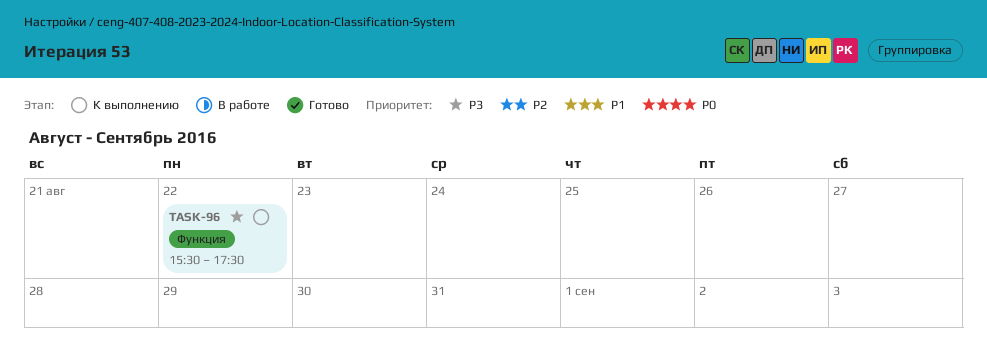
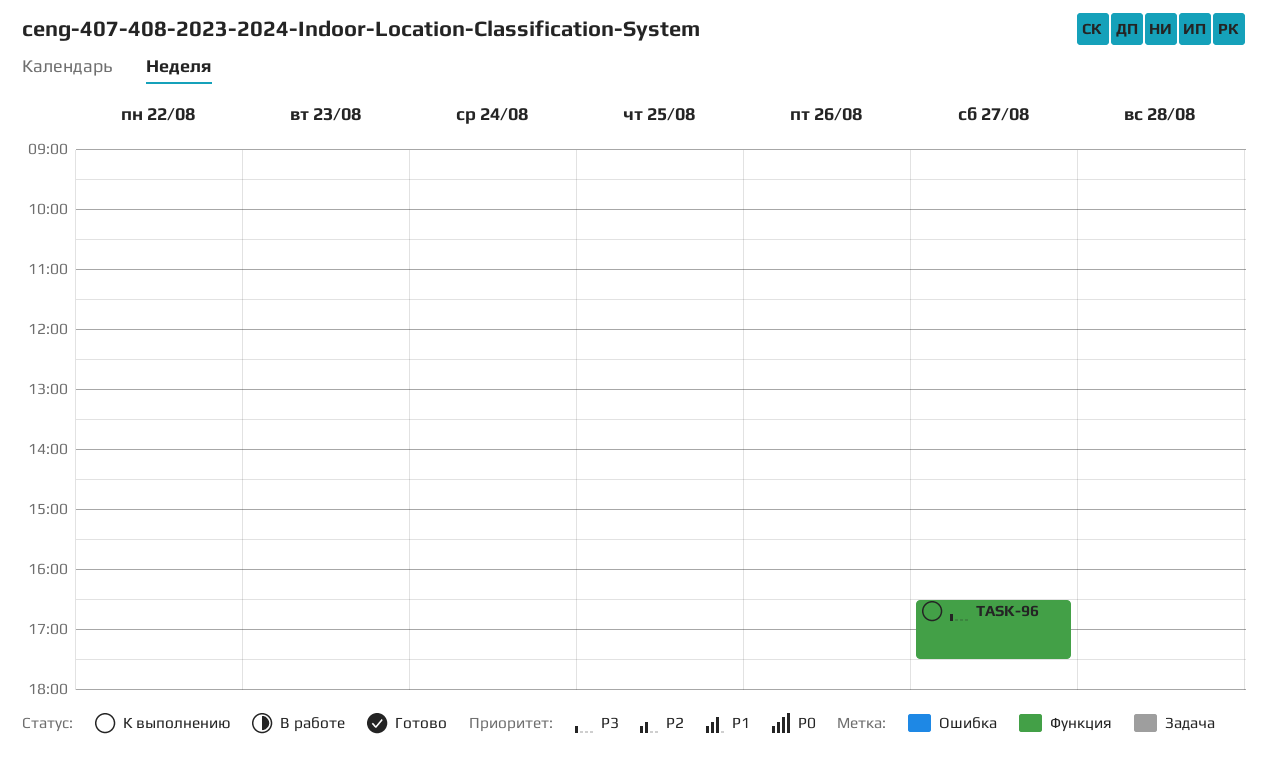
TASK-96, day: Aug 22 -> Aug 27
TASK-96, begins: 15:30 -> 16:30

